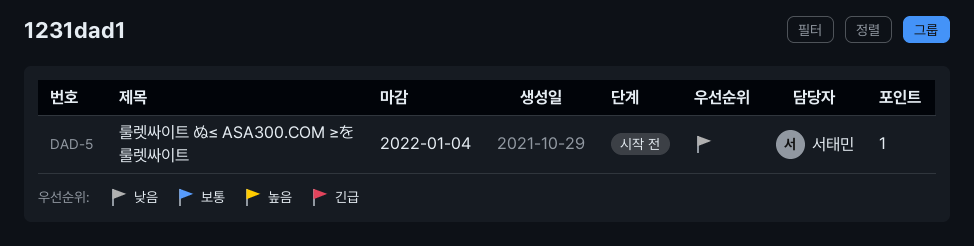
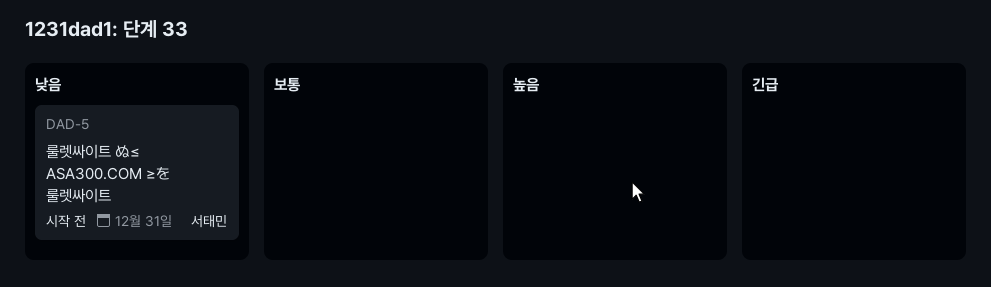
DAD-5, due: Jan 4 -> Dec 31

